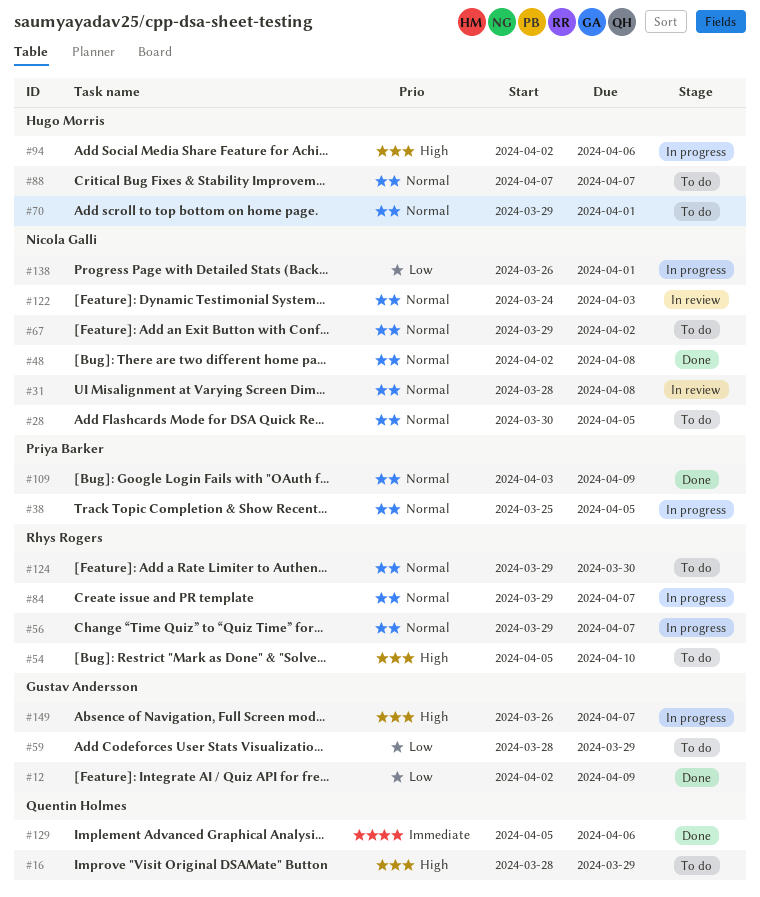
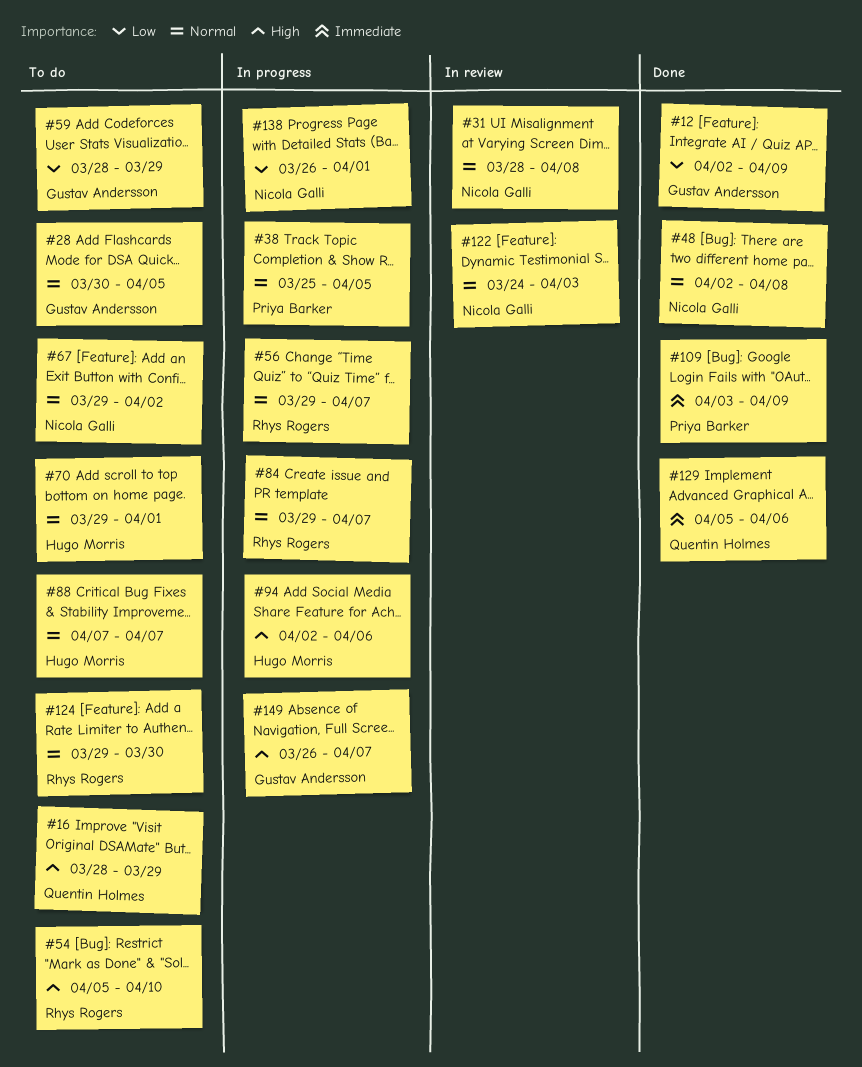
#28, owner: Nicola Galli -> Gustav Andersson
#109, priority: Normal -> Immediate

